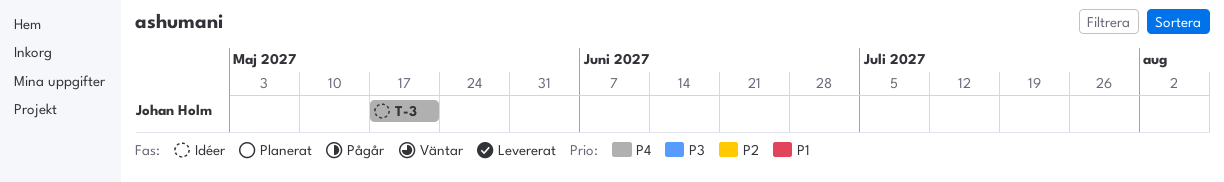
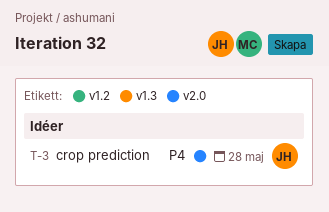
T-3, due: May 21 -> May 28

